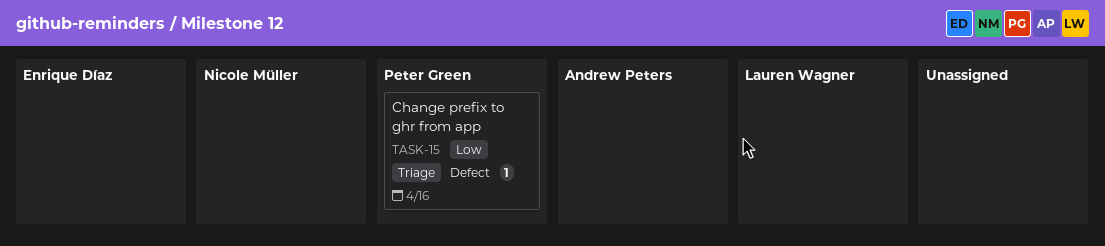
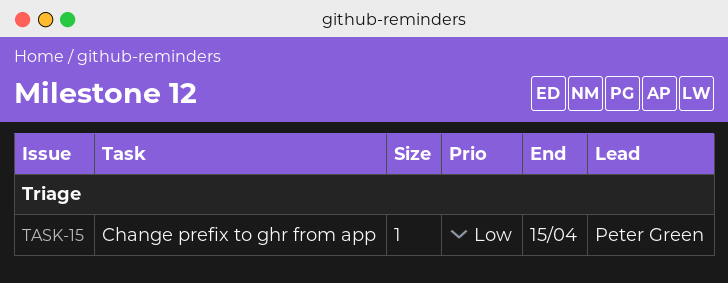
TASK-15, due: Apr 16 -> Apr 15

